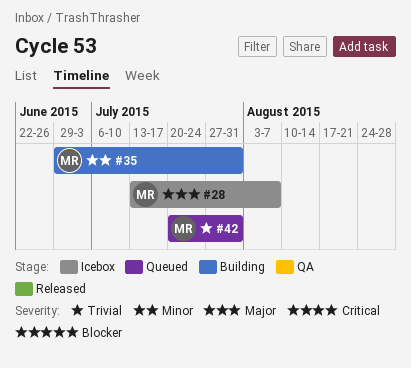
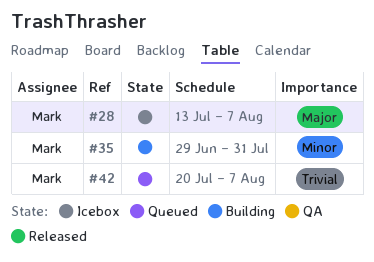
#42, due: Jul 31 -> Aug 7

